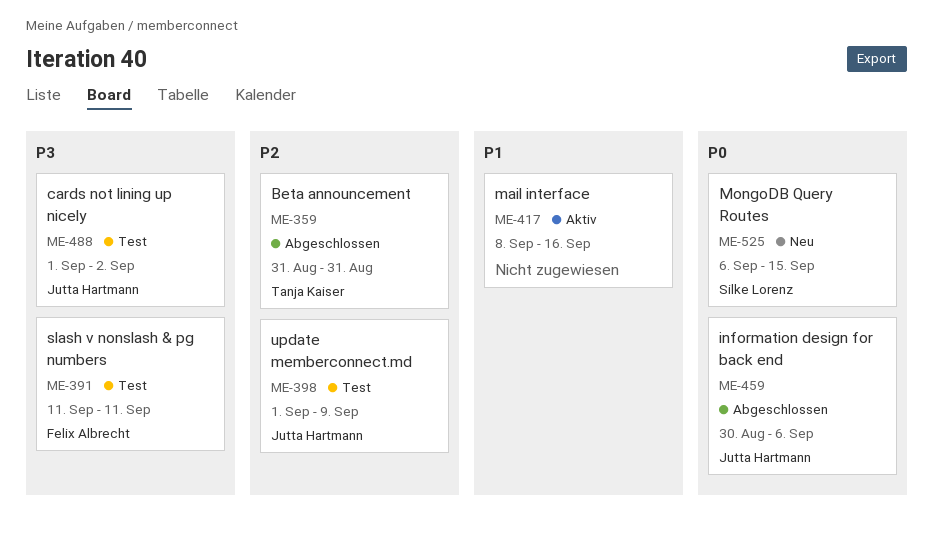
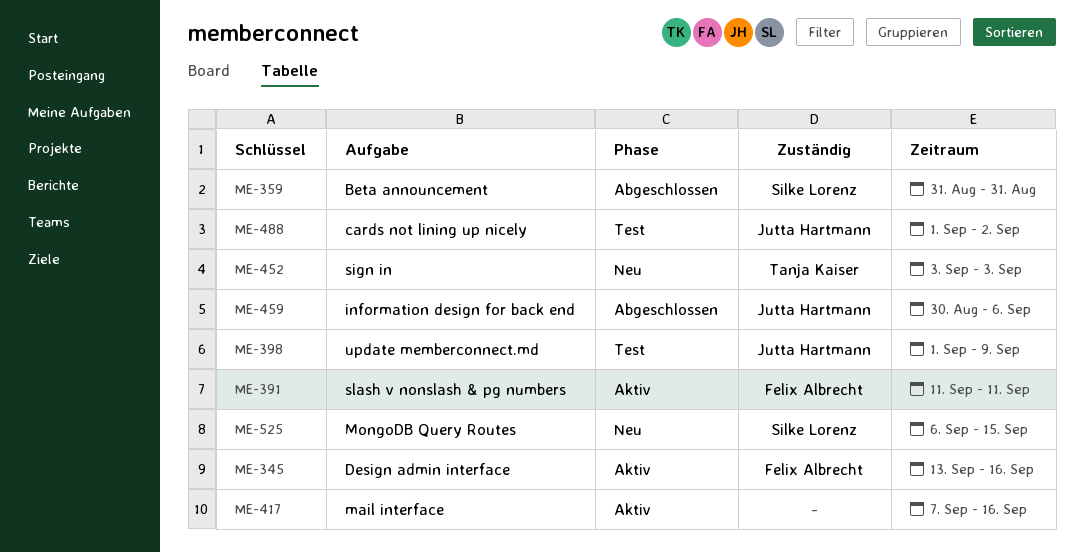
ME-345: none -> present
ME-359, owner: Tanja Kaiser -> Silke Lorenz
ME-391, status: Test -> Aktiv
ME-417, start: Sep 8 -> Sep 7
ME-452: none -> present

